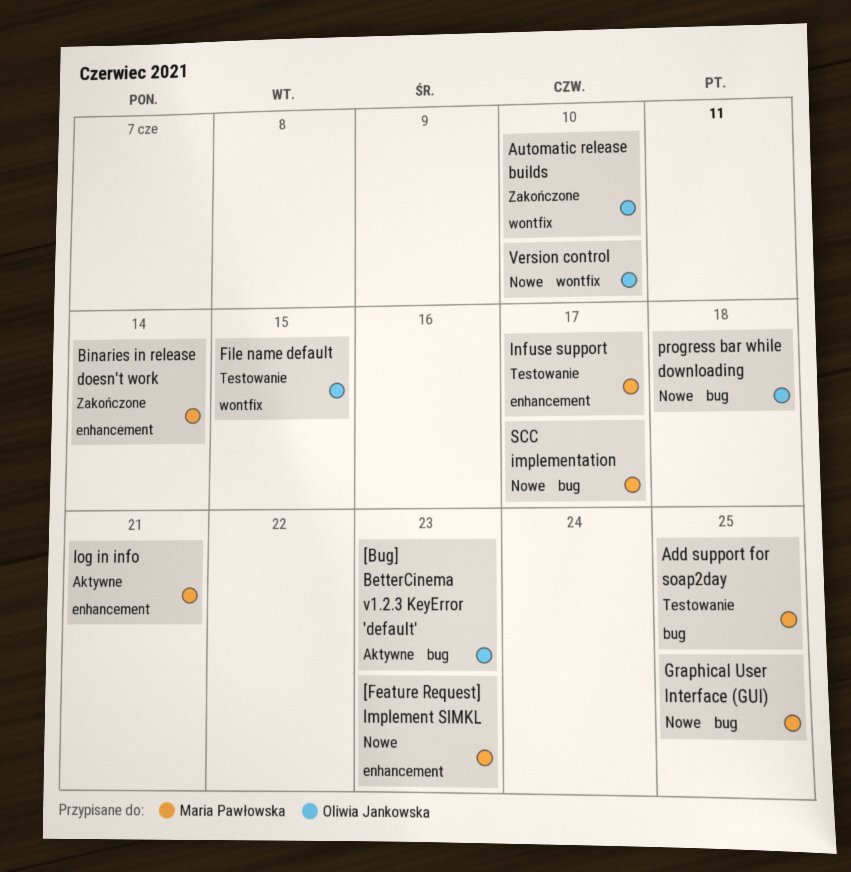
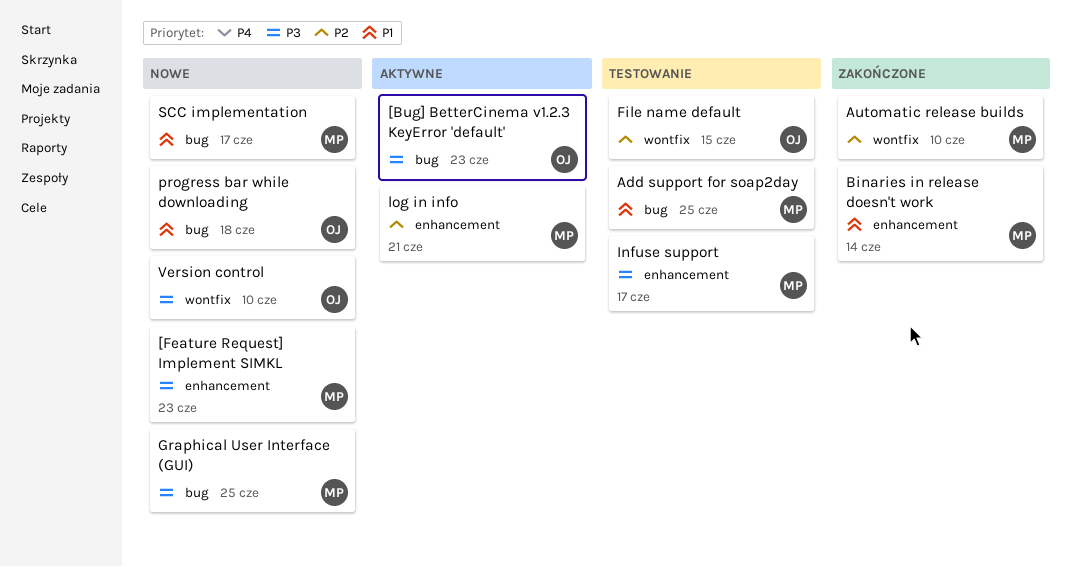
Automatic release builds, owner: Oliwia Jankowska -> Maria Pawłowska

